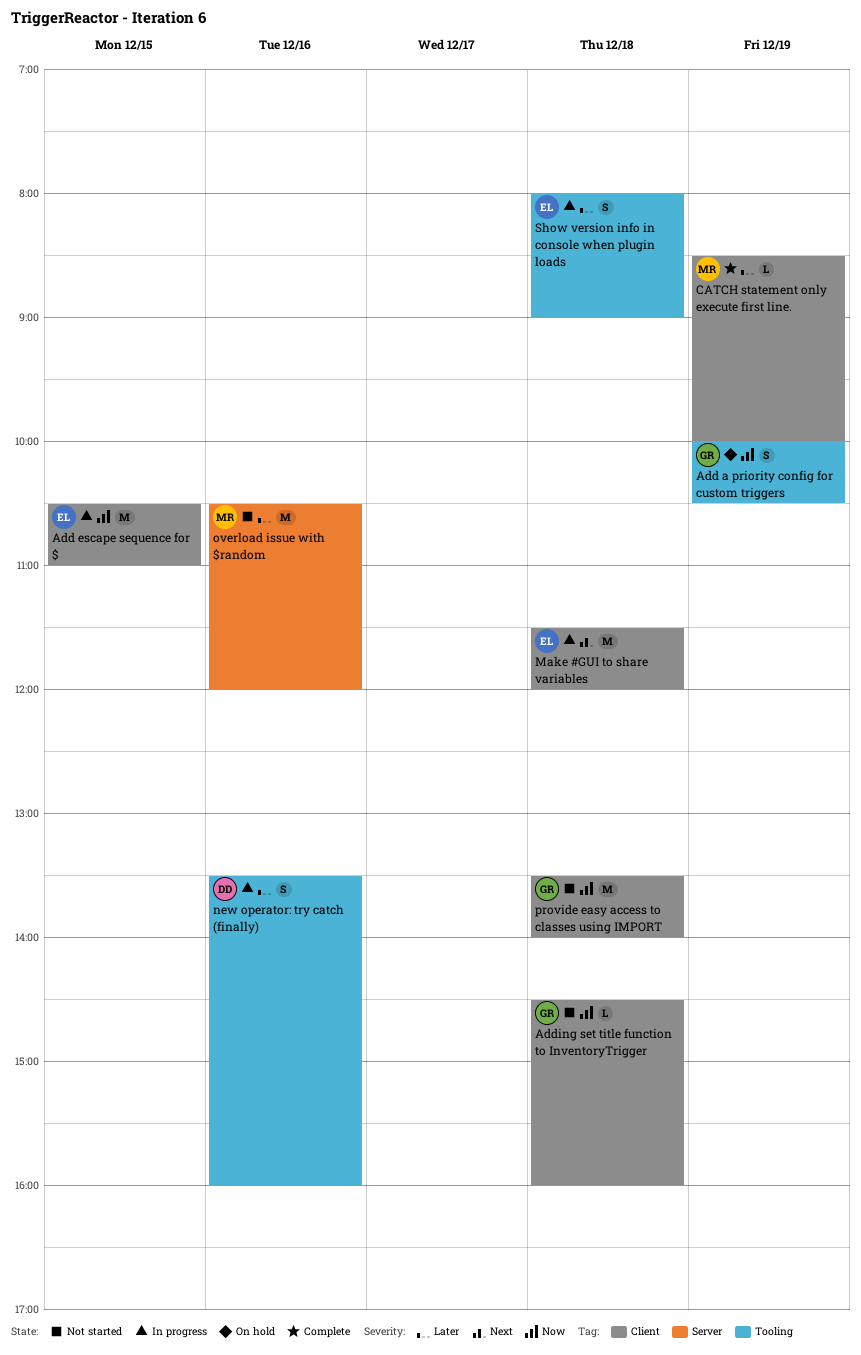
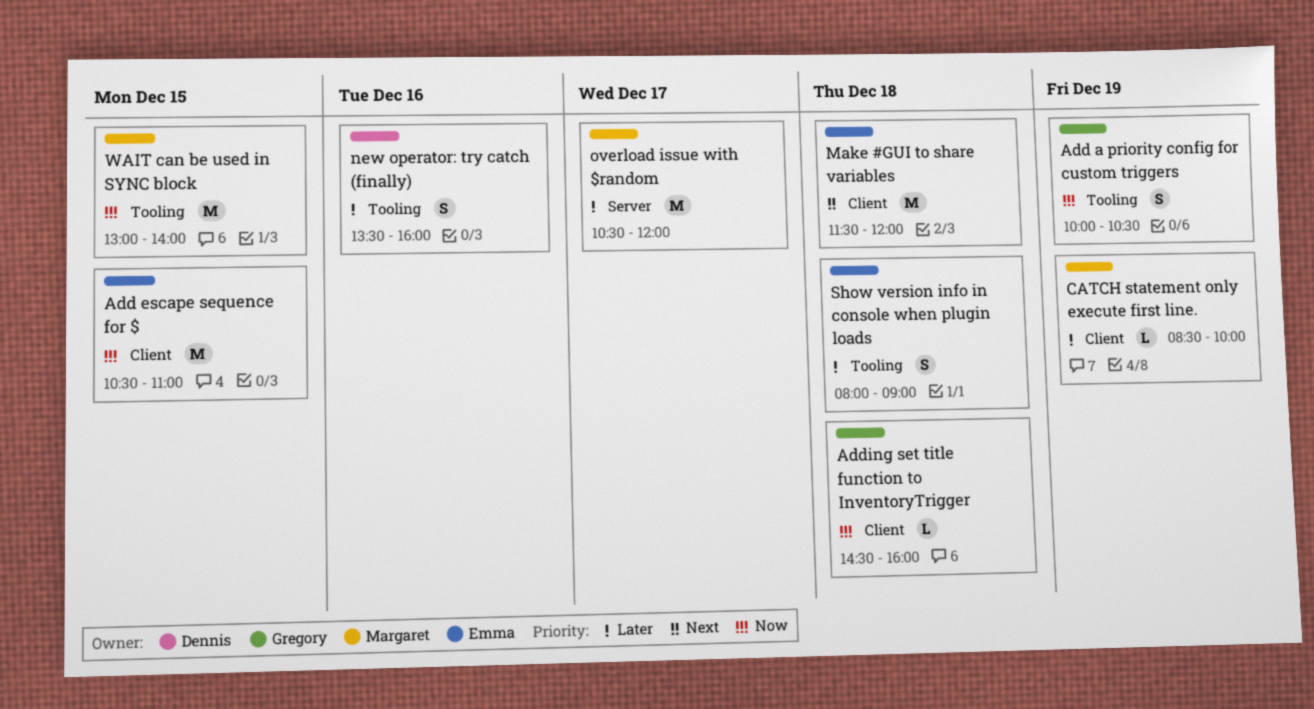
overload issue with $random, day: Dec 16 -> Dec 17
provide easy access to classes using IMPORT: present -> none
WAIT can be used in SYNC block: none -> present

